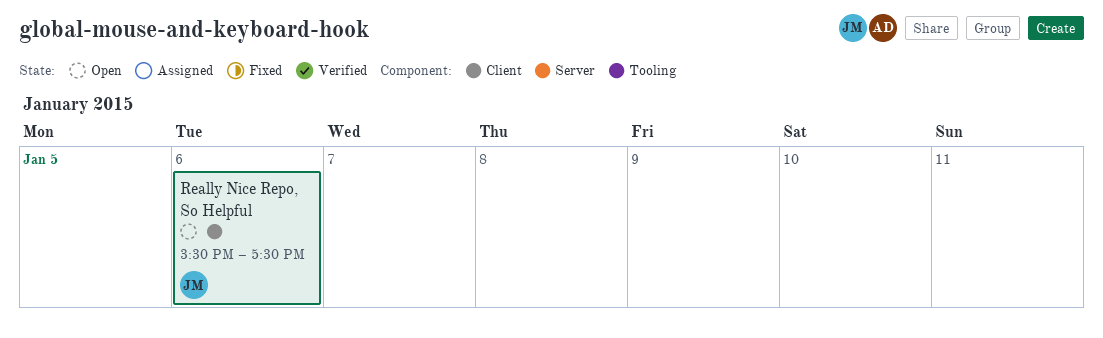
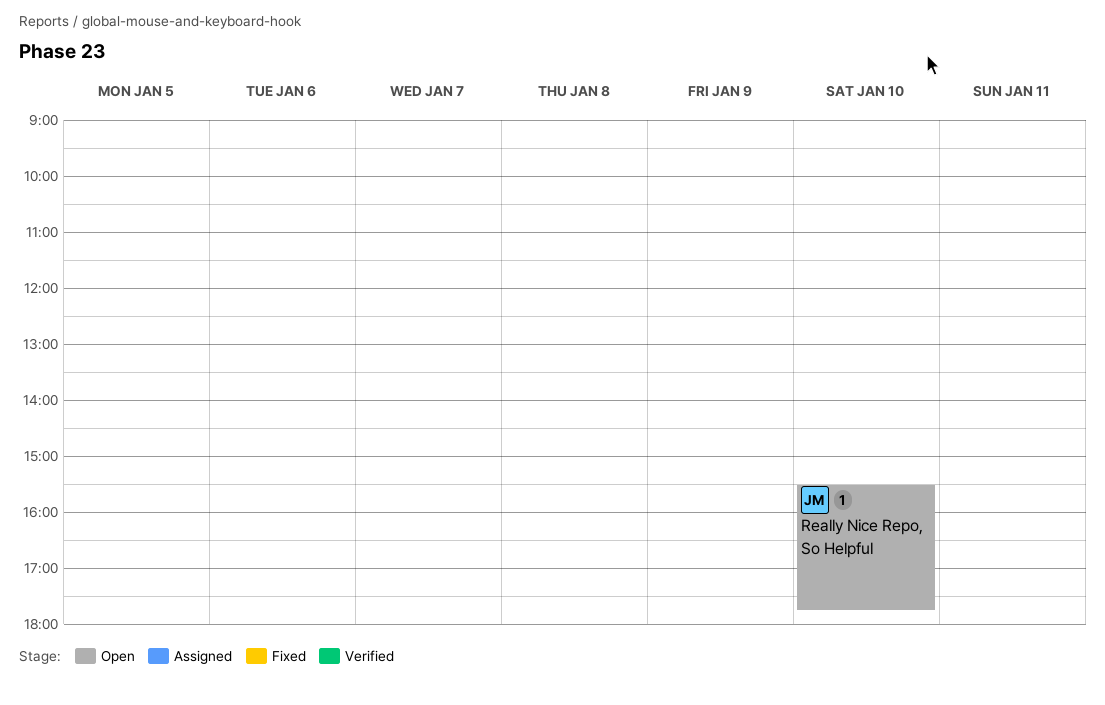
Really Nice Repo, So Helpful, day: Jan 6 -> Jan 10
Really Nice Repo, So Helpful, ends: 17:30 -> 17:45

